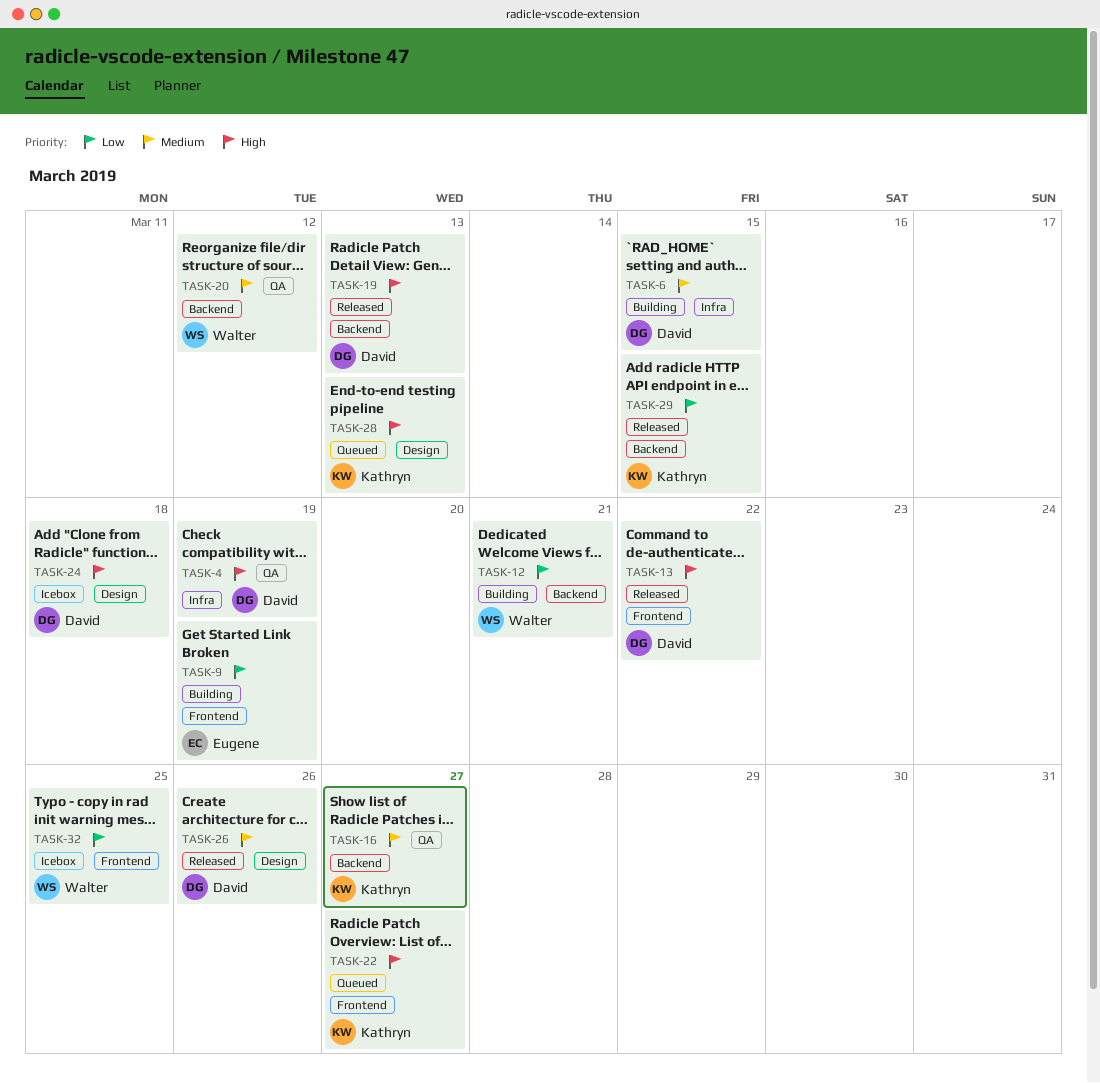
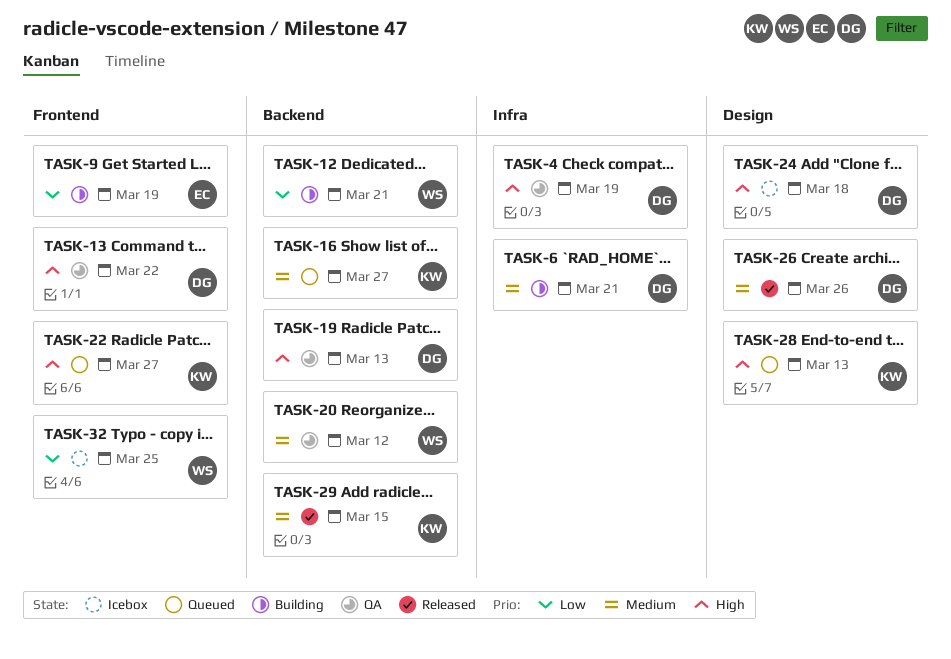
TASK-6, due: Mar 15 -> Mar 21
TASK-13, status: Released -> QA
TASK-16, status: QA -> Queued
TASK-19, status: Released -> QA
TASK-29, priority: Low -> Medium

